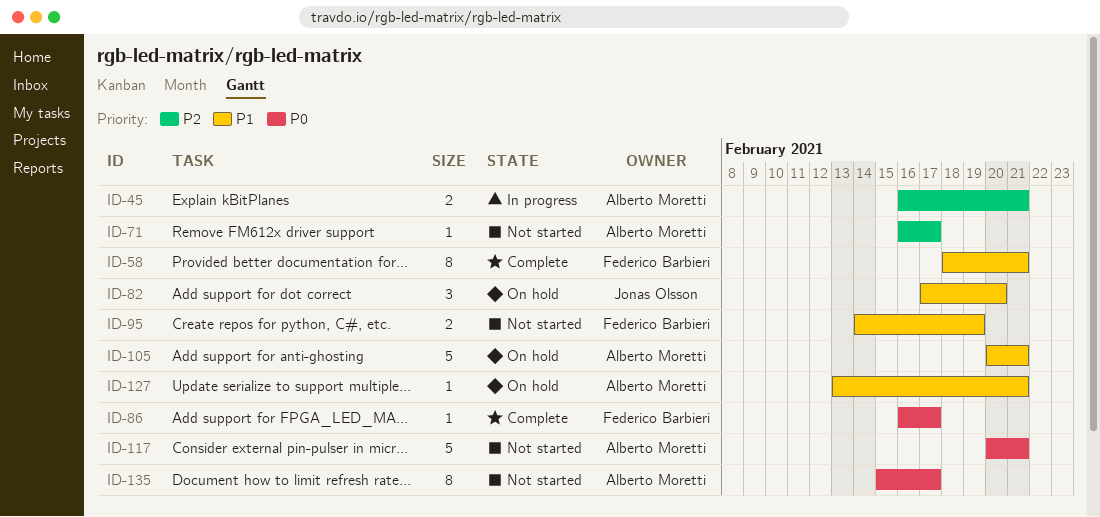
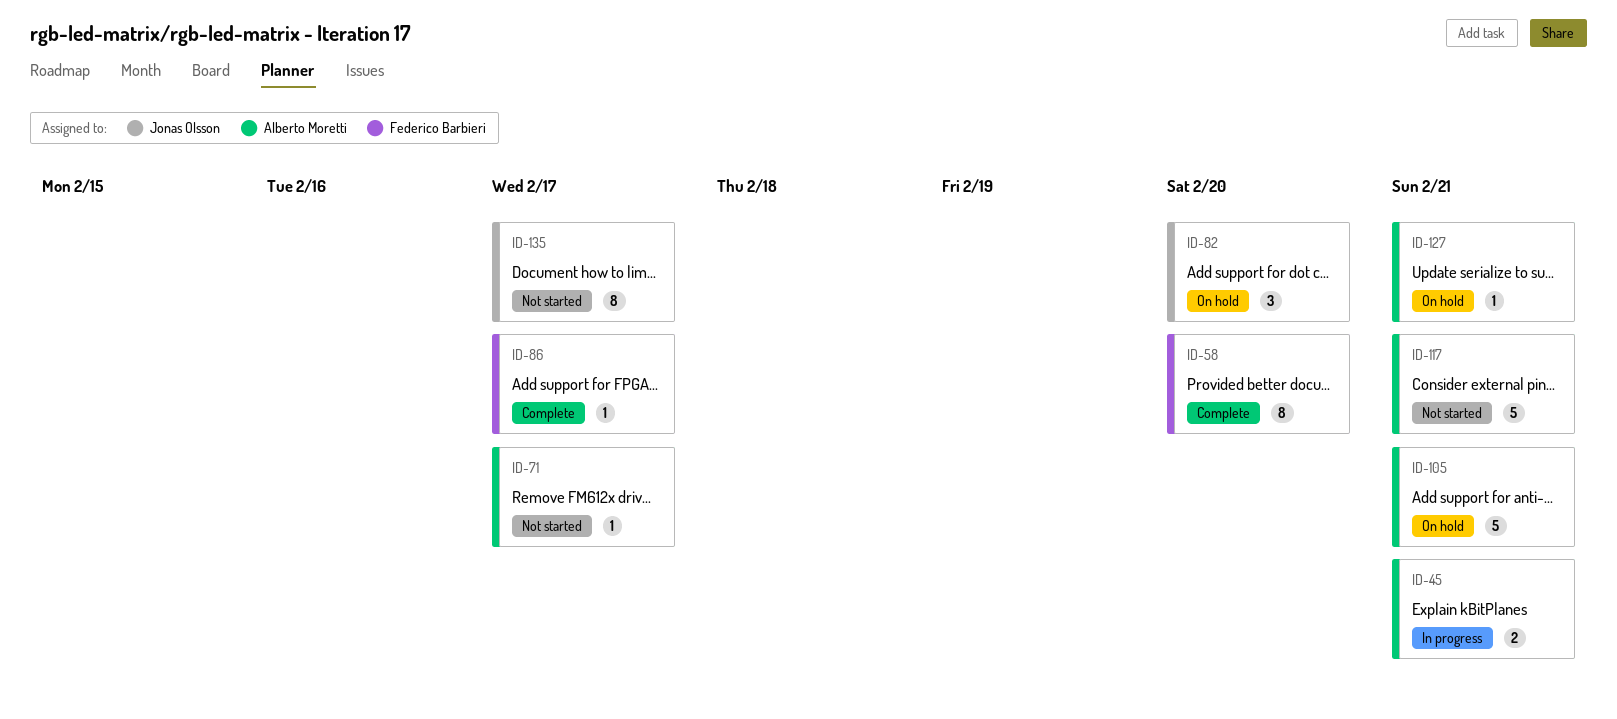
ID-58, due: Feb 21 -> Feb 20
ID-95: present -> none
ID-135, owner: Alberto Moretti -> Jonas Olsson

